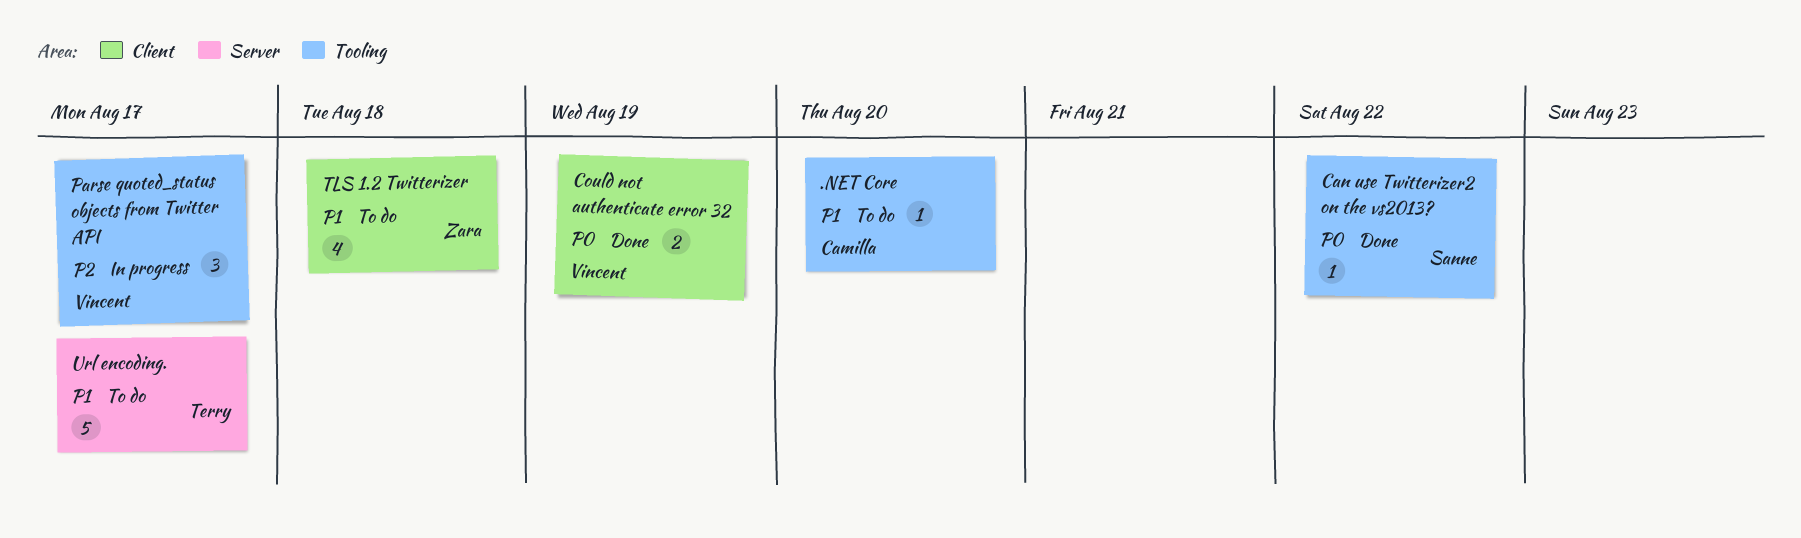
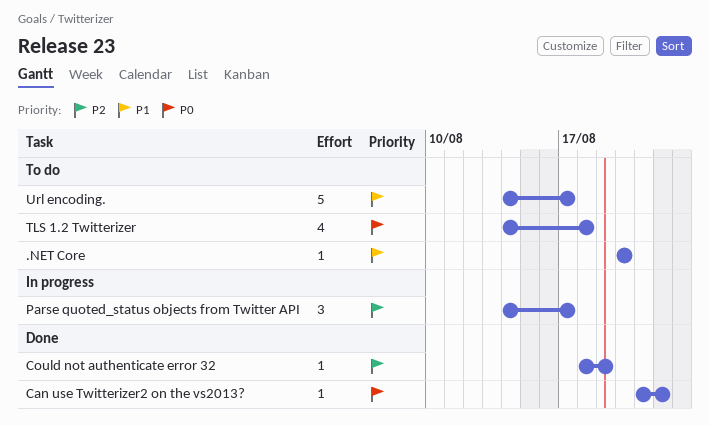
Could not authenticate error 32, priority: P0 -> P2
Could not authenticate error 32, estimate: 2 -> 1
TLS 1.2 Twitterizer, priority: P1 -> P0

